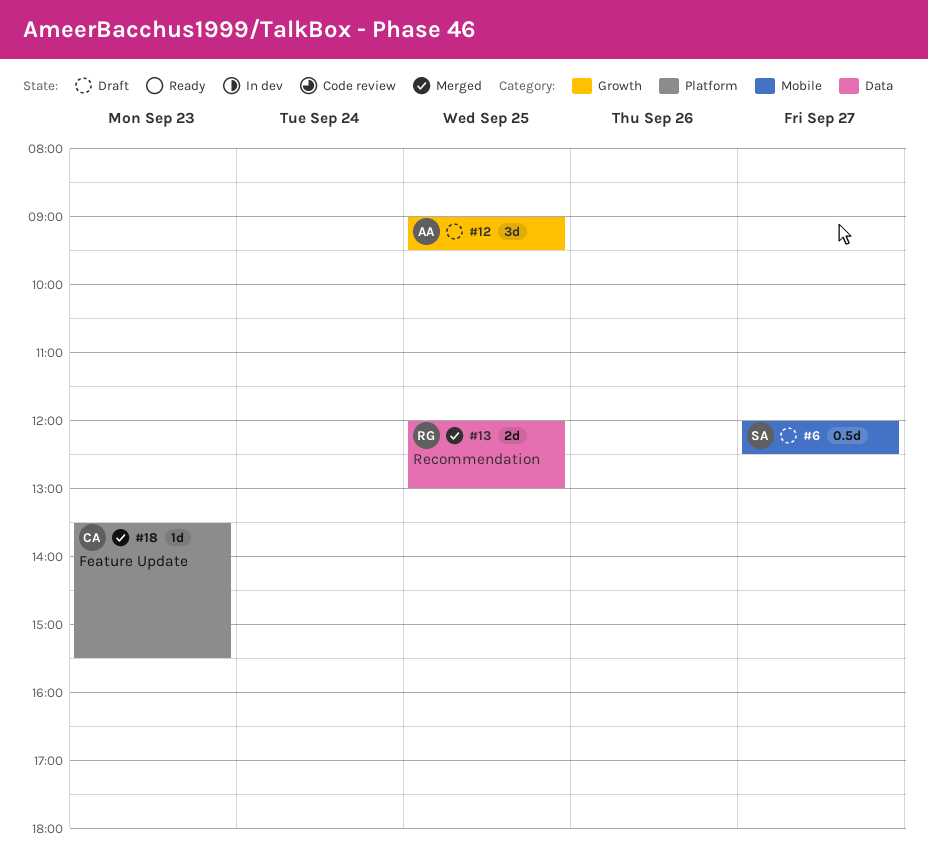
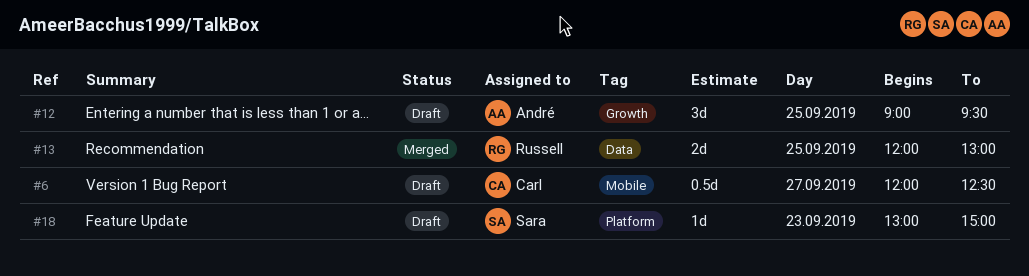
#6, owner: Sara -> Carl
#18, status: Merged -> Draft
#18, owner: Carl -> Sara
#18, begins: 13:30 -> 13:00
#18, ends: 15:30 -> 15:00

